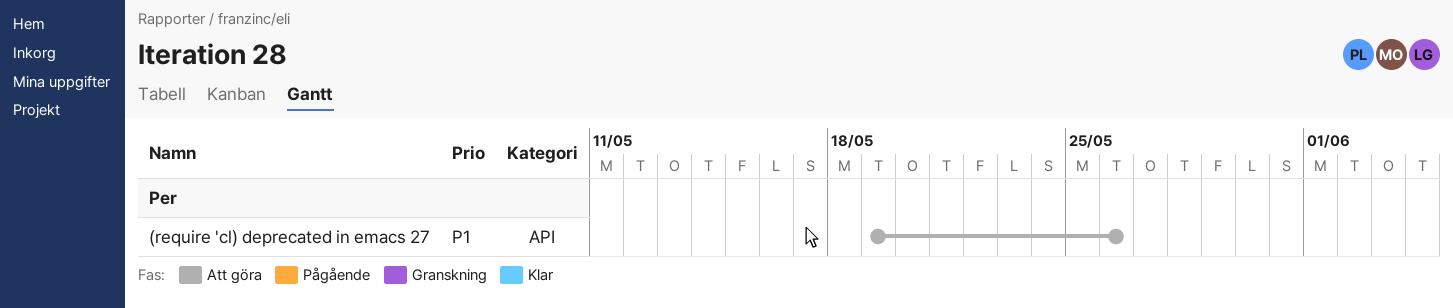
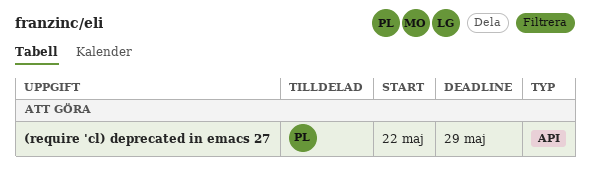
(require 'cl) deprecated in emacs 27, start: May 19 -> May 22
(require 'cl) deprecated in emacs 27, due: May 26 -> May 29

